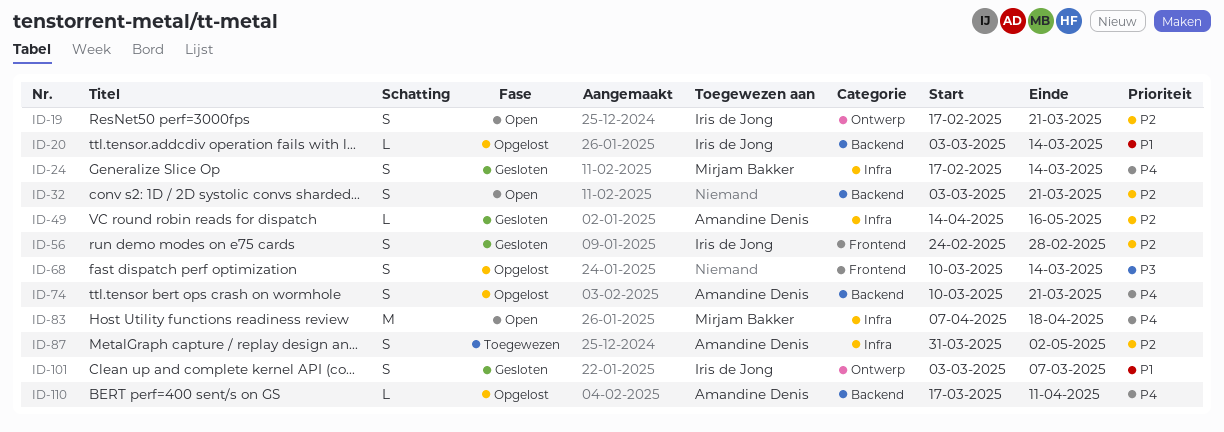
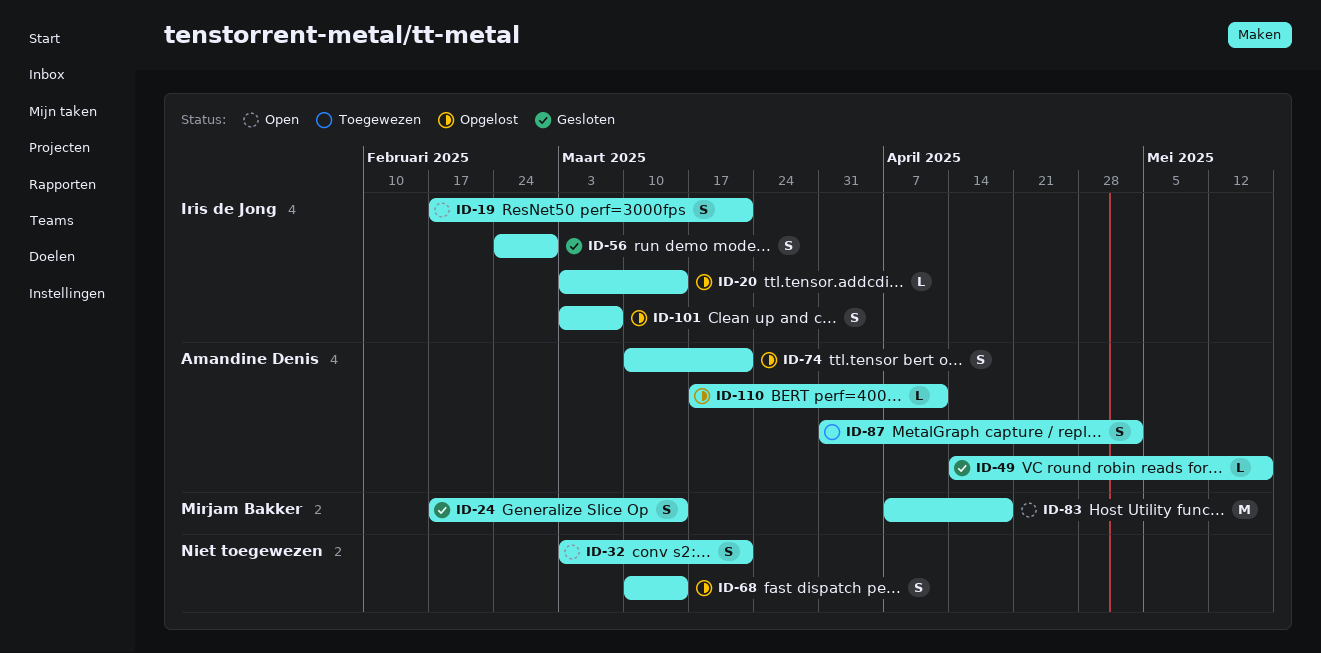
ID-101, status: Gesloten -> Opgelost

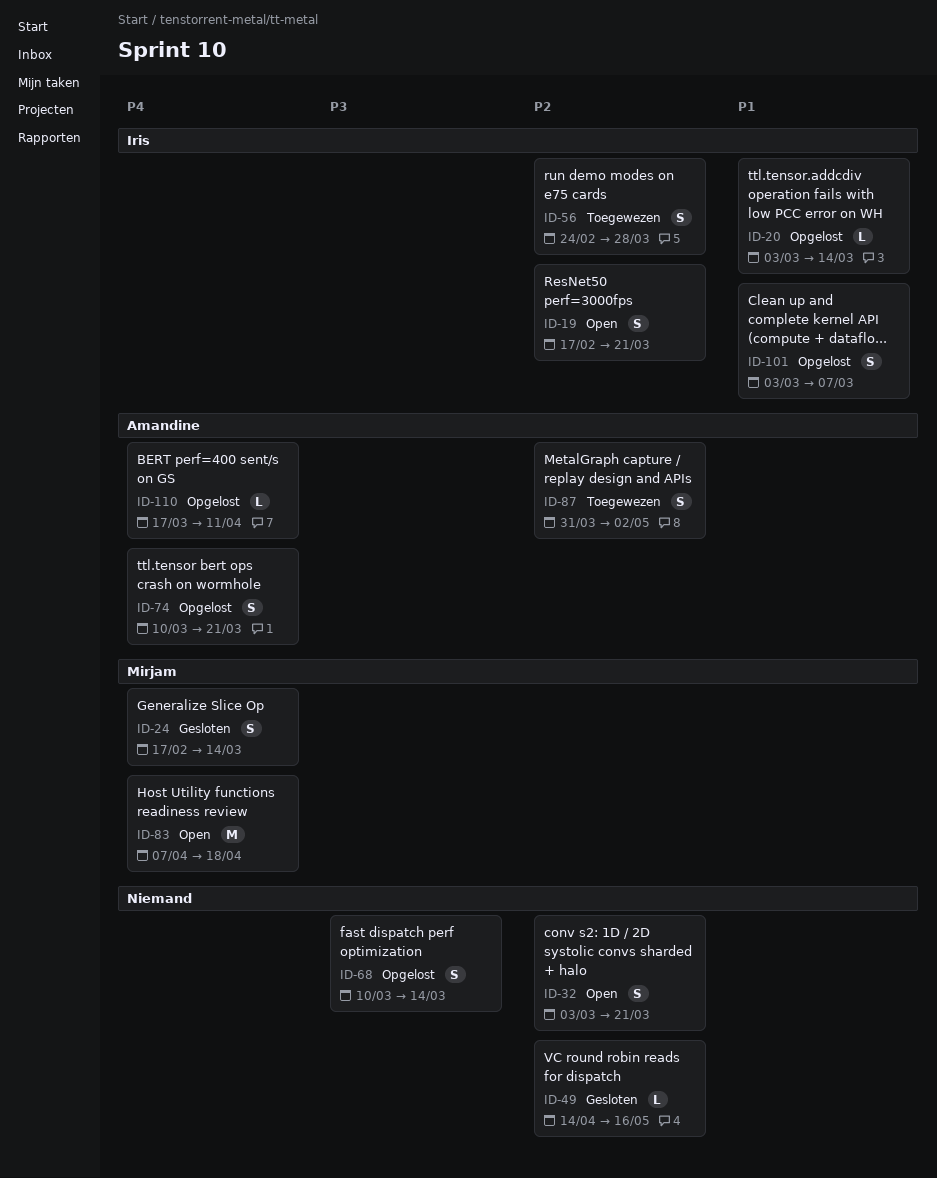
ID-49, owner: Amandine Denis -> none
ID-56, status: Gesloten -> Toegewezen
ID-56, due: Feb 28 -> Mar 28

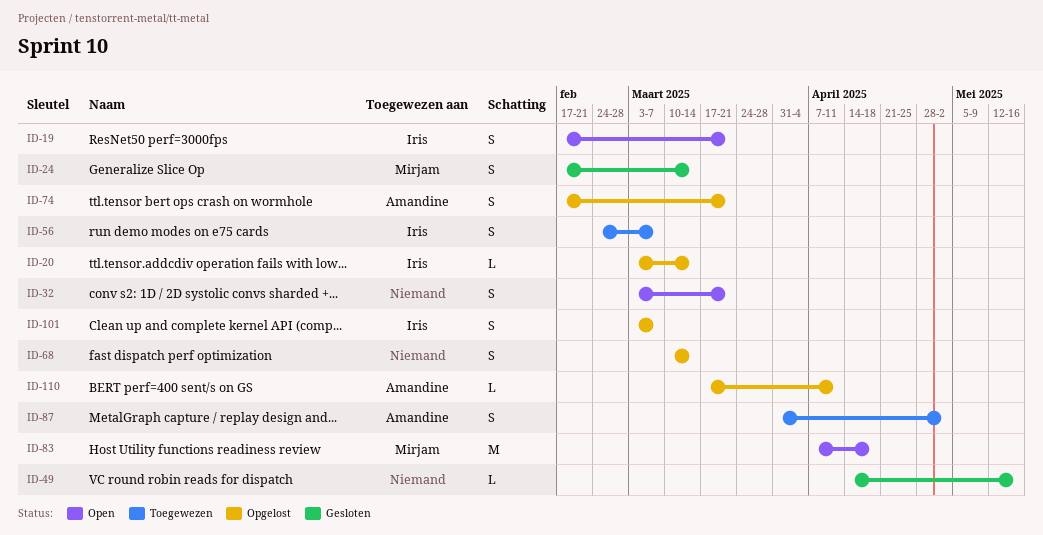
ID-56, due: Mar 28 -> Mar 7
ID-74, start: Mar 10 -> Feb 17

